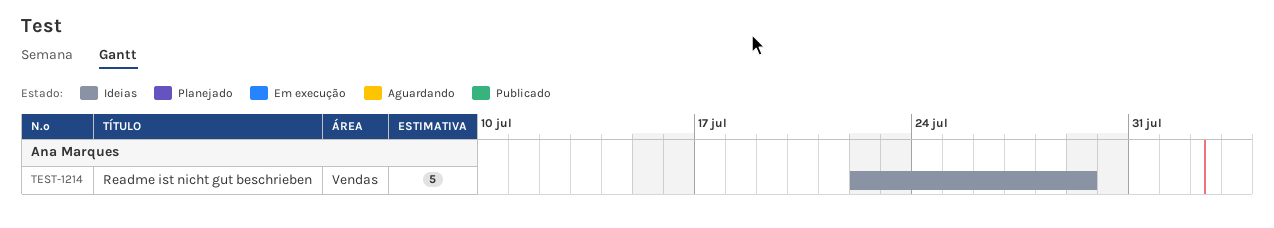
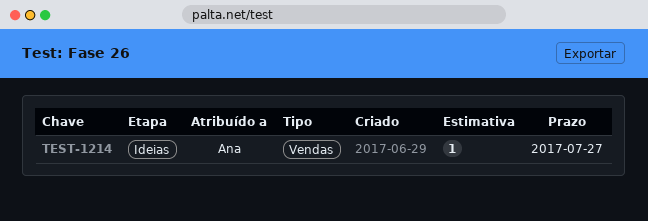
TEST-1214, estimate: 5 -> 1
TEST-1214, due: Jul 29 -> Jul 27

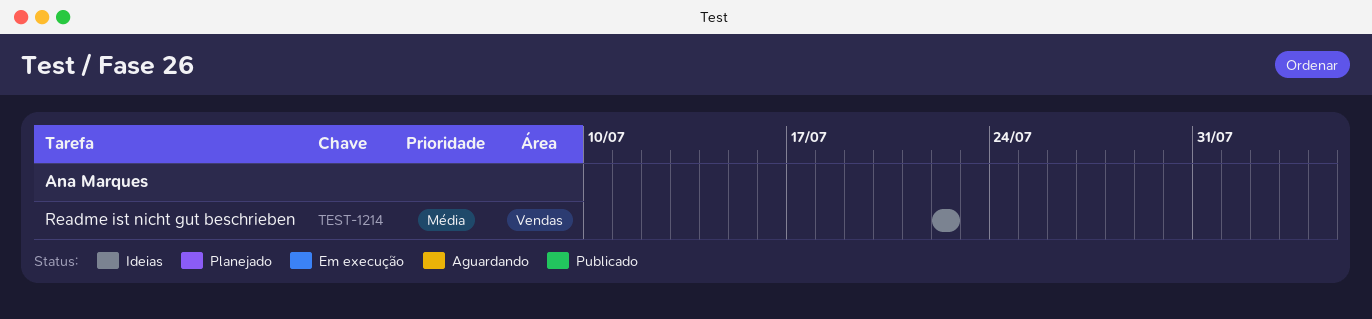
TEST-1214, due: Jul 27 -> Jul 22

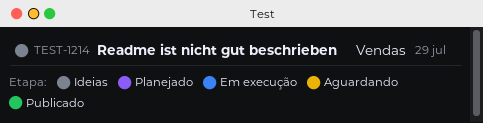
TEST-1214, due: Jul 22 -> Jul 29

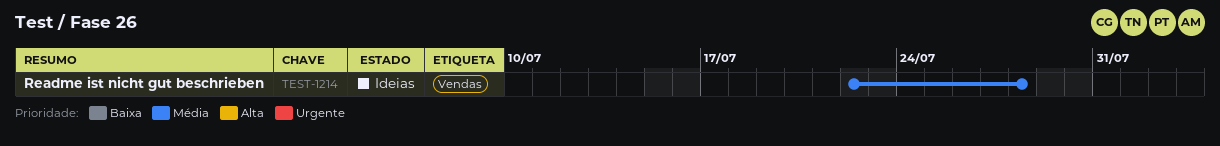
TEST-1214, due: Jul 29 -> Jul 28

